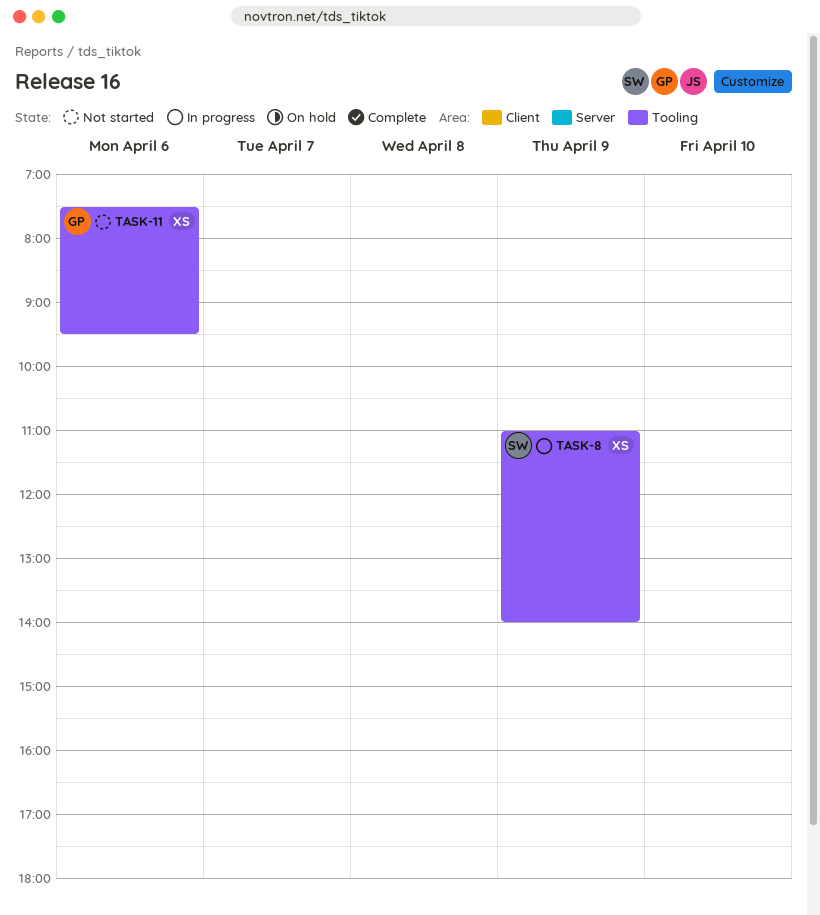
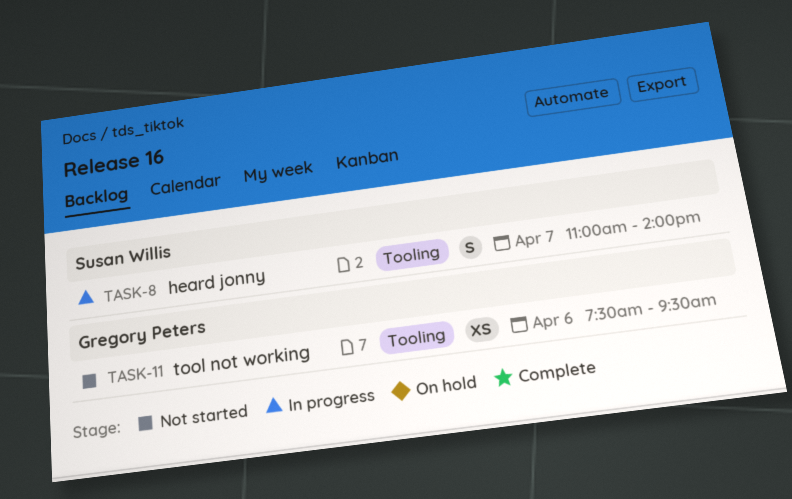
TASK-8, estimate: XS -> S
TASK-8, day: Apr 9 -> Apr 7

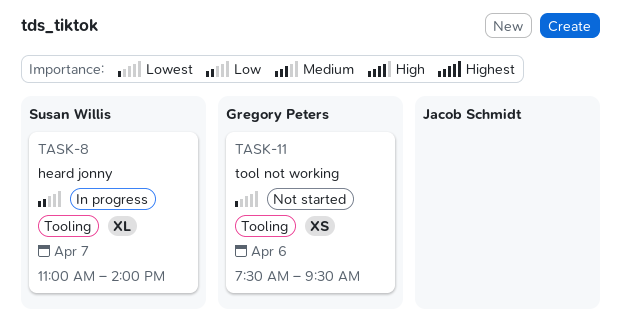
TASK-8, estimate: S -> XL

